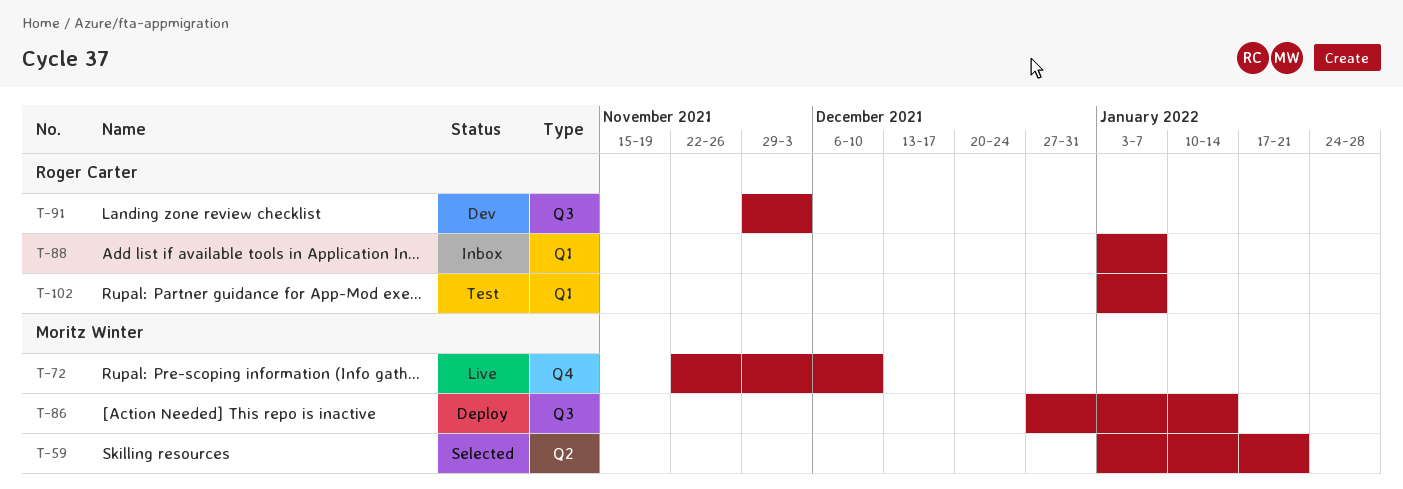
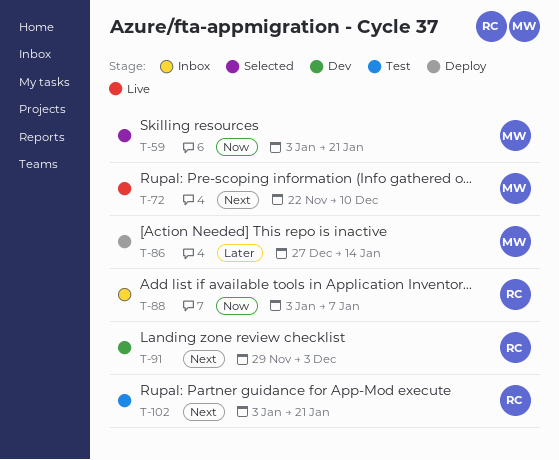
T-102, due: Jan 7 -> Jan 21

